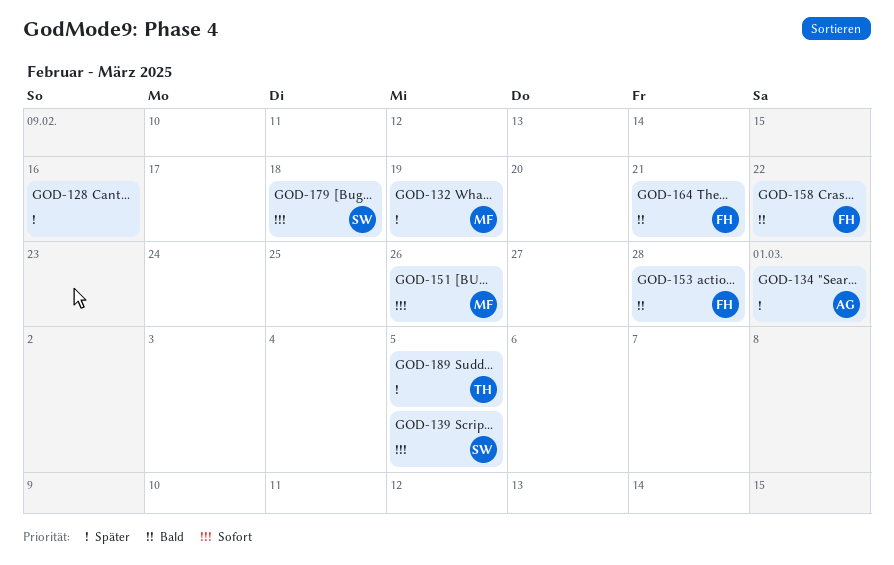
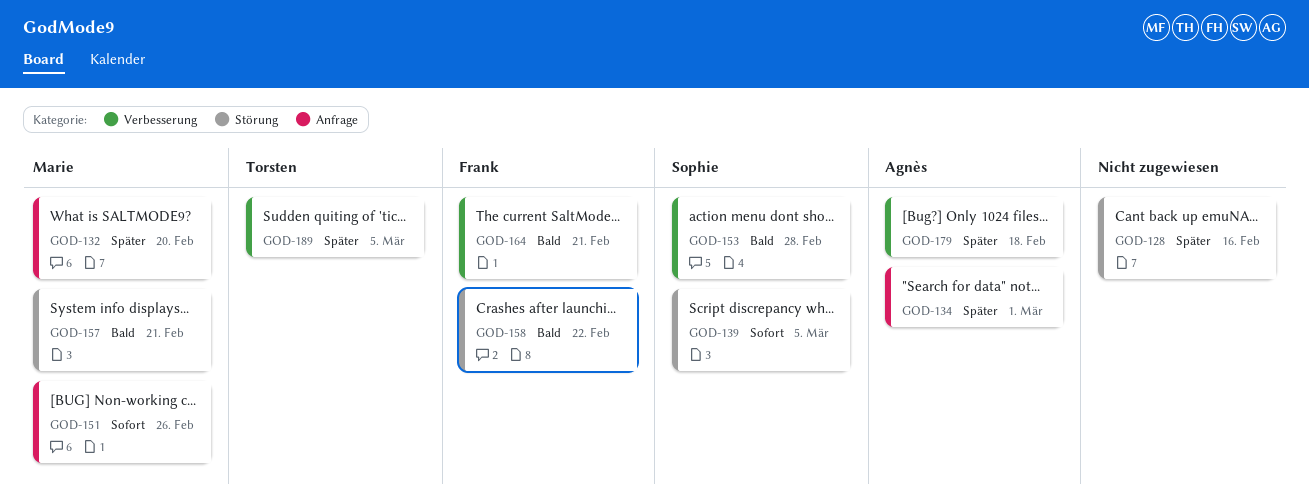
GOD-132, due: Feb 19 -> Feb 20
GOD-153, owner: Frank -> Sophie
GOD-157: none -> present
GOD-179, owner: Sophie -> Agnès
GOD-179, priority: Sofort -> Später

